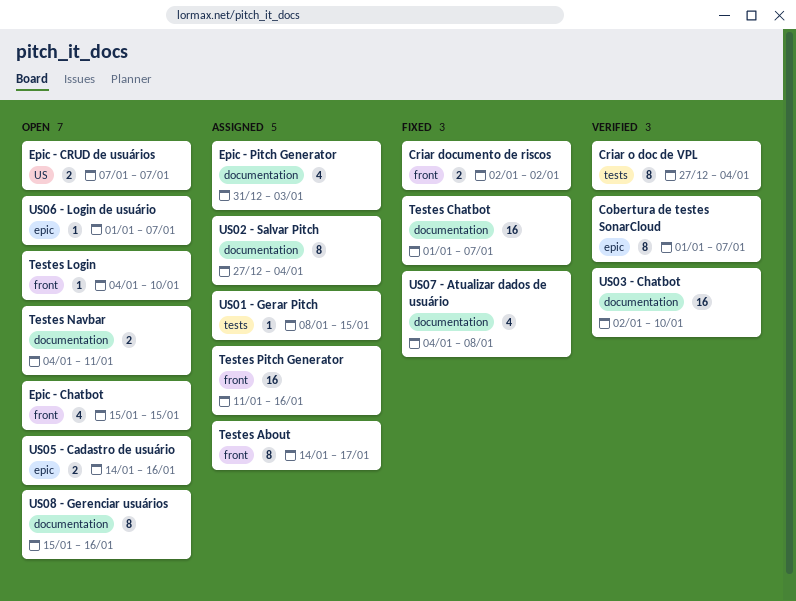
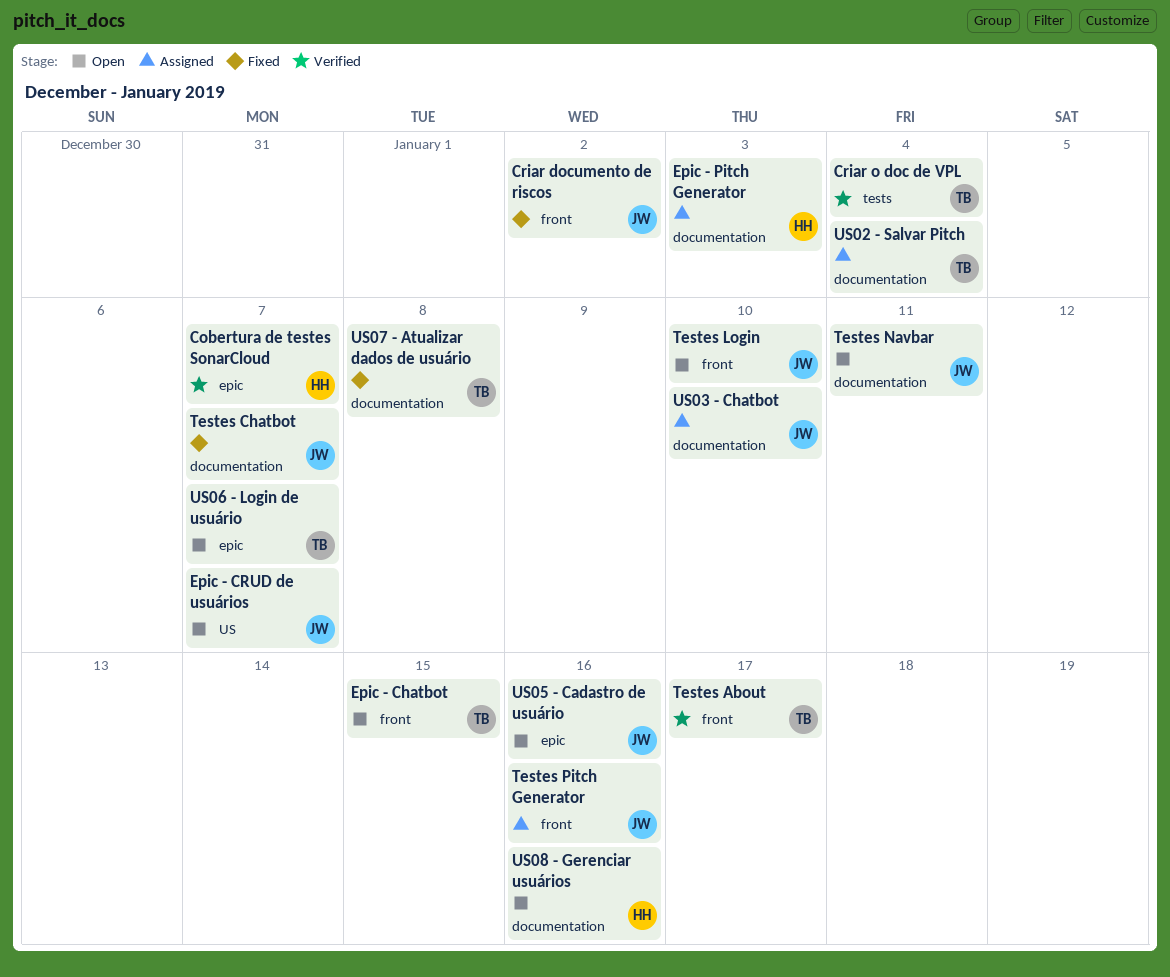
Testes About, status: Assigned -> Verified
US01 - Gerar Pitch: present -> none
US03 - Chatbot, status: Verified -> Assigned

